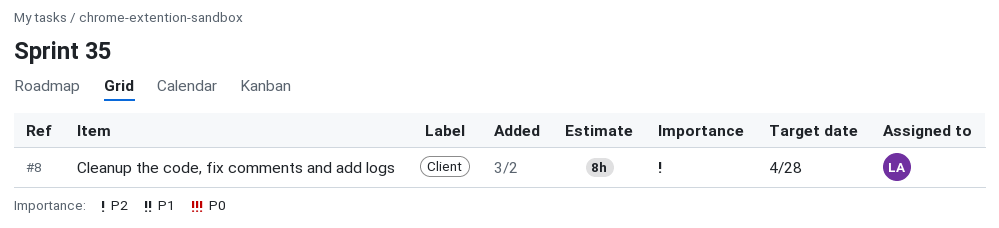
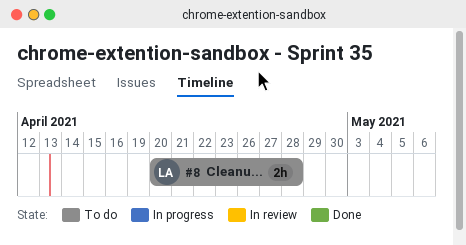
#8, estimate: 8h -> 2h

